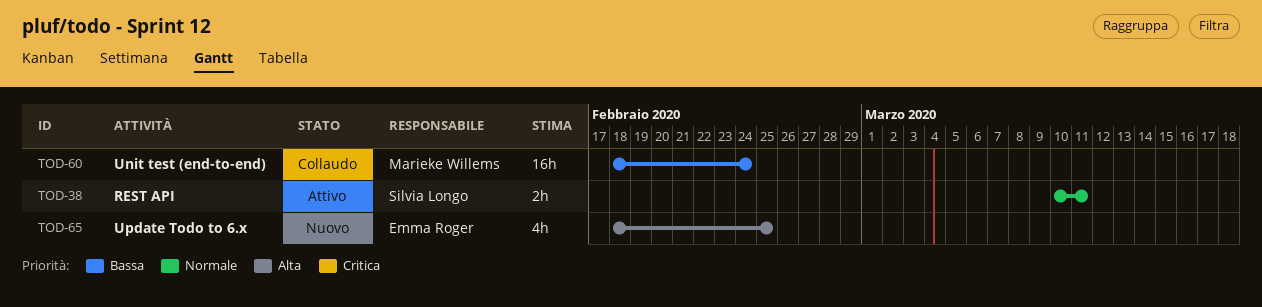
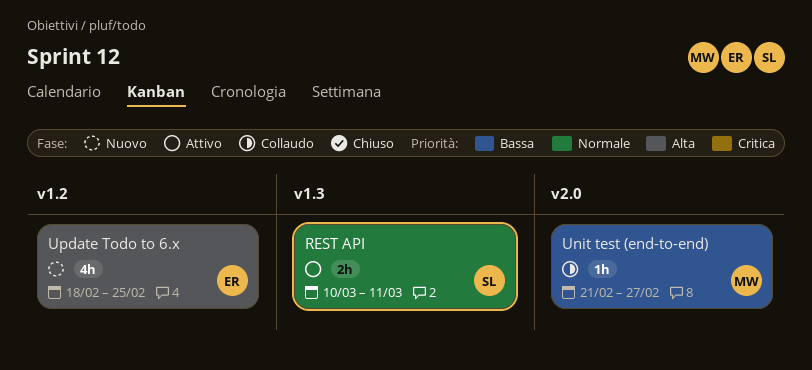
Unit test (end-to-end), estimate: 16h -> 1h
Unit test (end-to-end), start: Feb 18 -> Feb 21
Unit test (end-to-end), due: Feb 24 -> Feb 27

